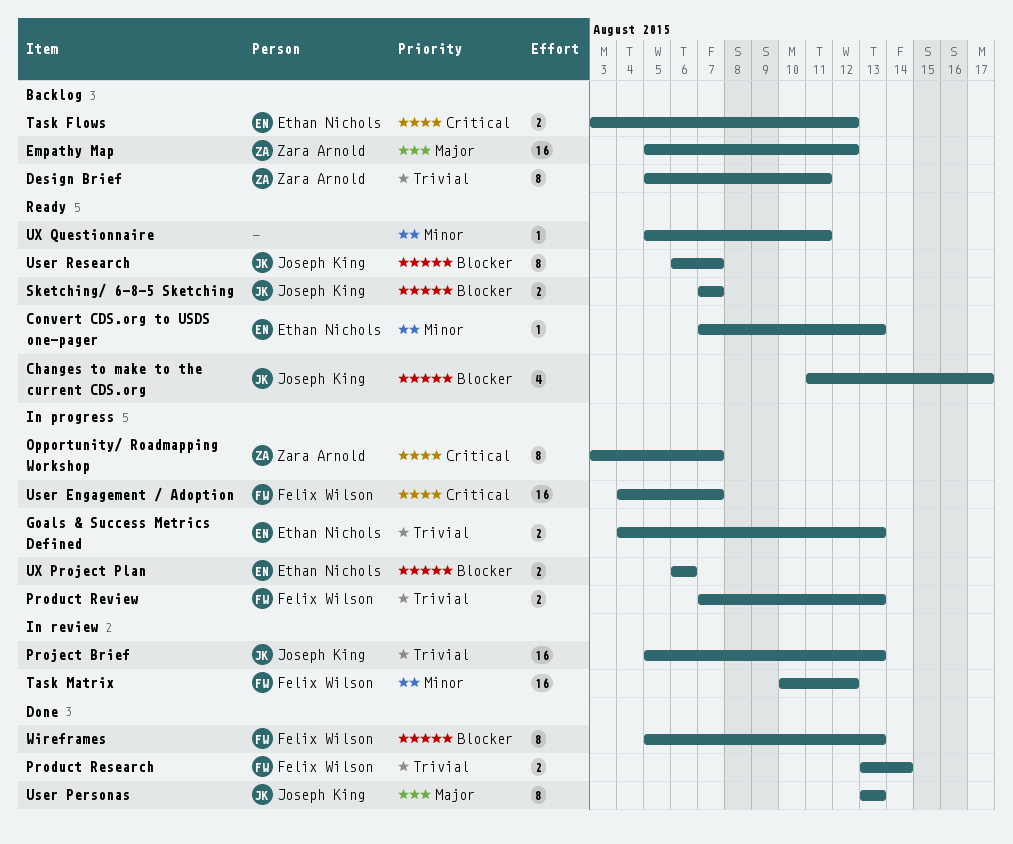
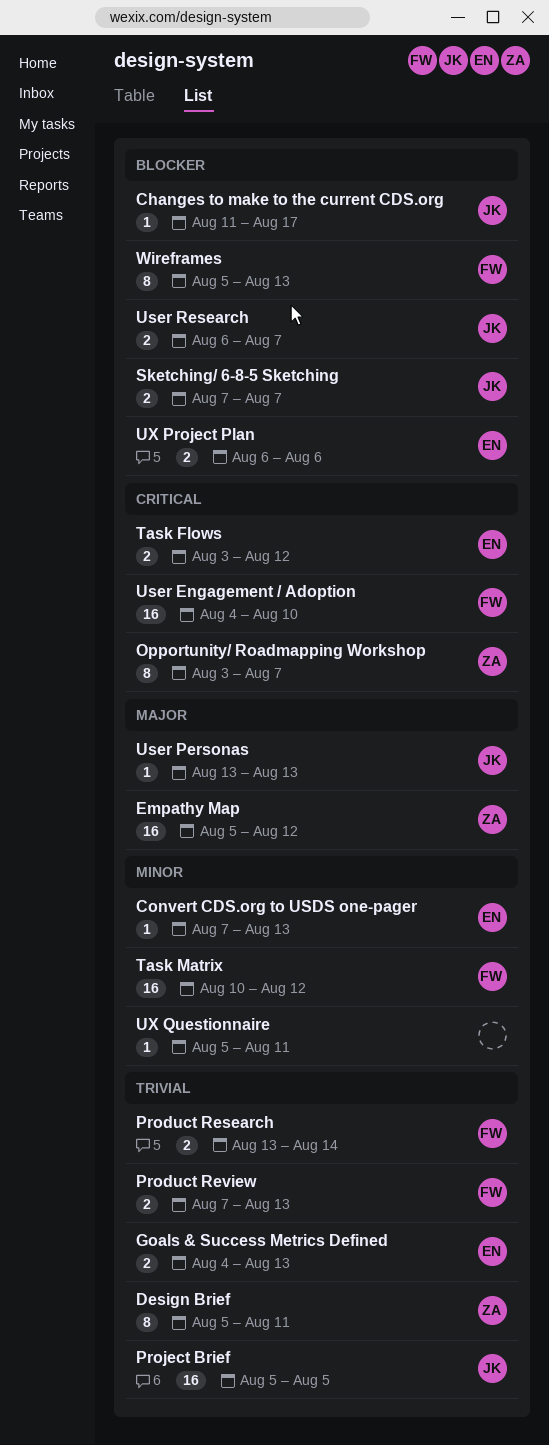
Changes to make to the current CDS.org, estimate: 4 -> 1
Project Brief, due: Aug 13 -> Aug 5
User Engagement / Adoption, due: Aug 7 -> Aug 10
User Personas, estimate: 8 -> 1
User Research, estimate: 8 -> 2

